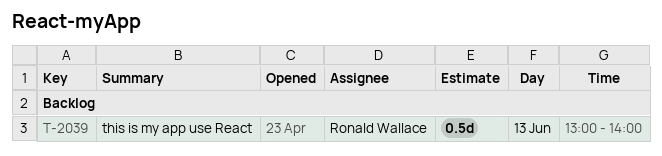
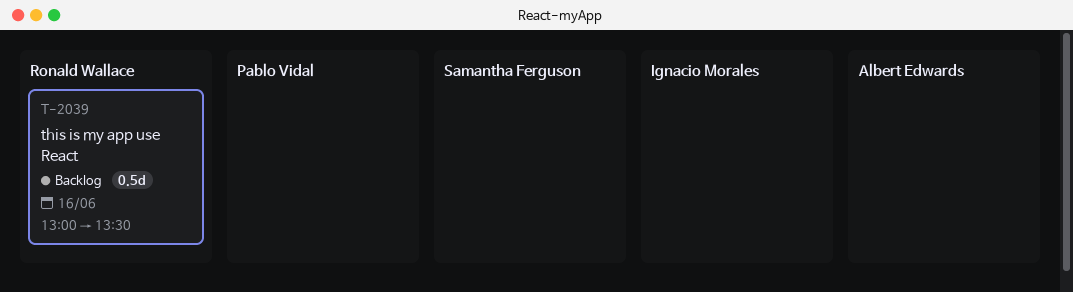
T-2039, day: Jun 13 -> Jun 16
T-2039, ends: 14:00 -> 13:30

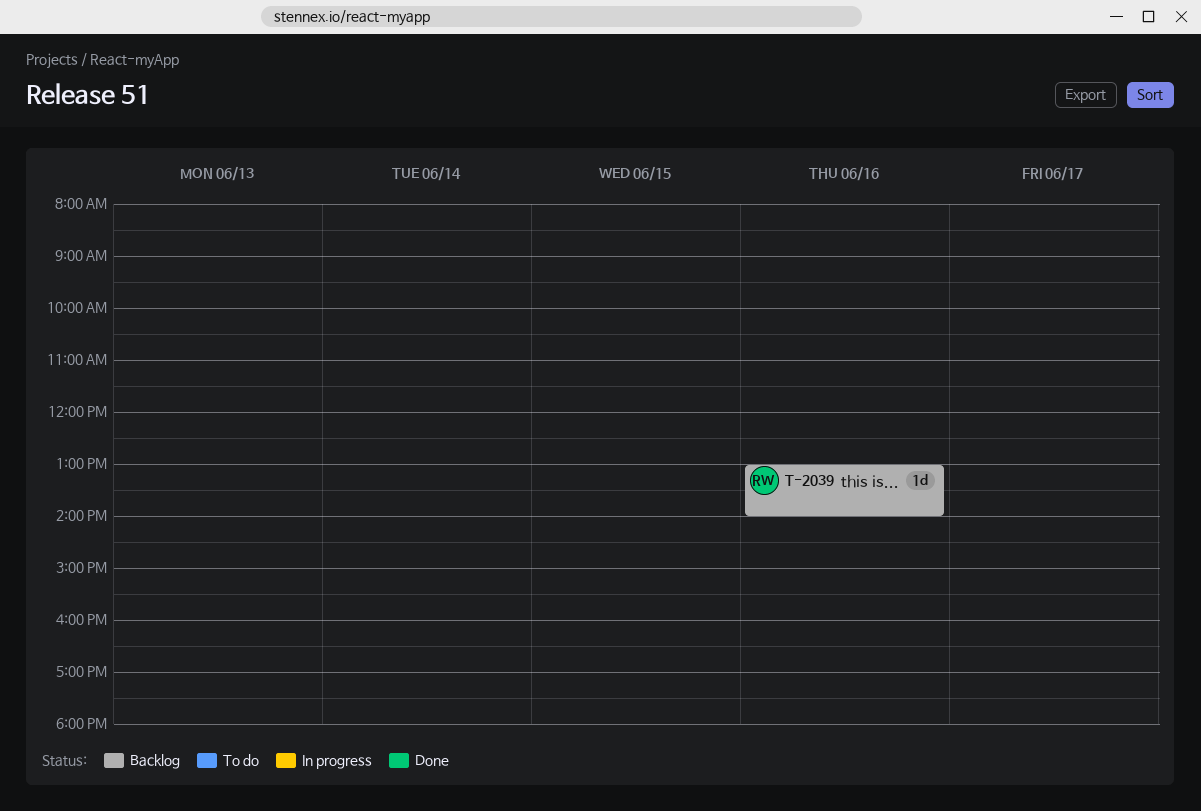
T-2039, estimate: 0.5d -> 1d
T-2039, ends: 13:30 -> 14:00

